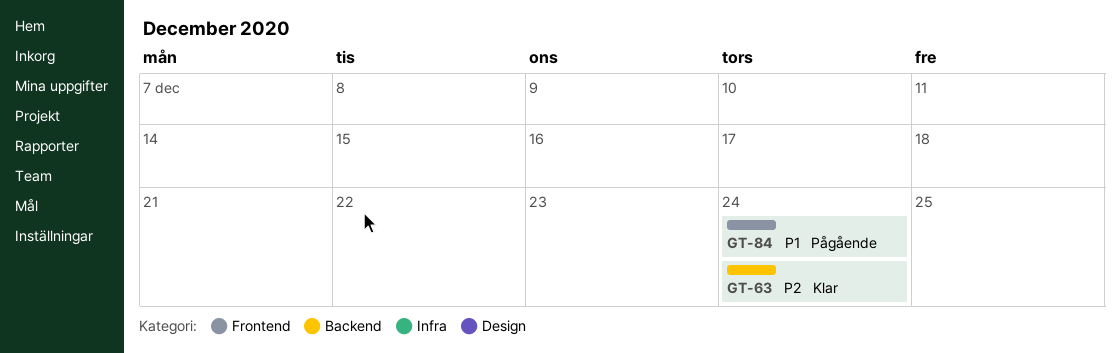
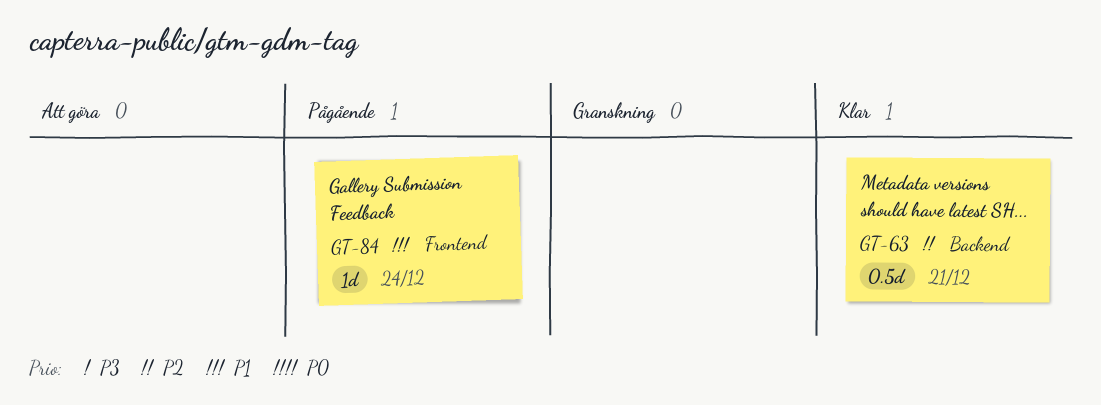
GT-63, due: Dec 24 -> Dec 21

